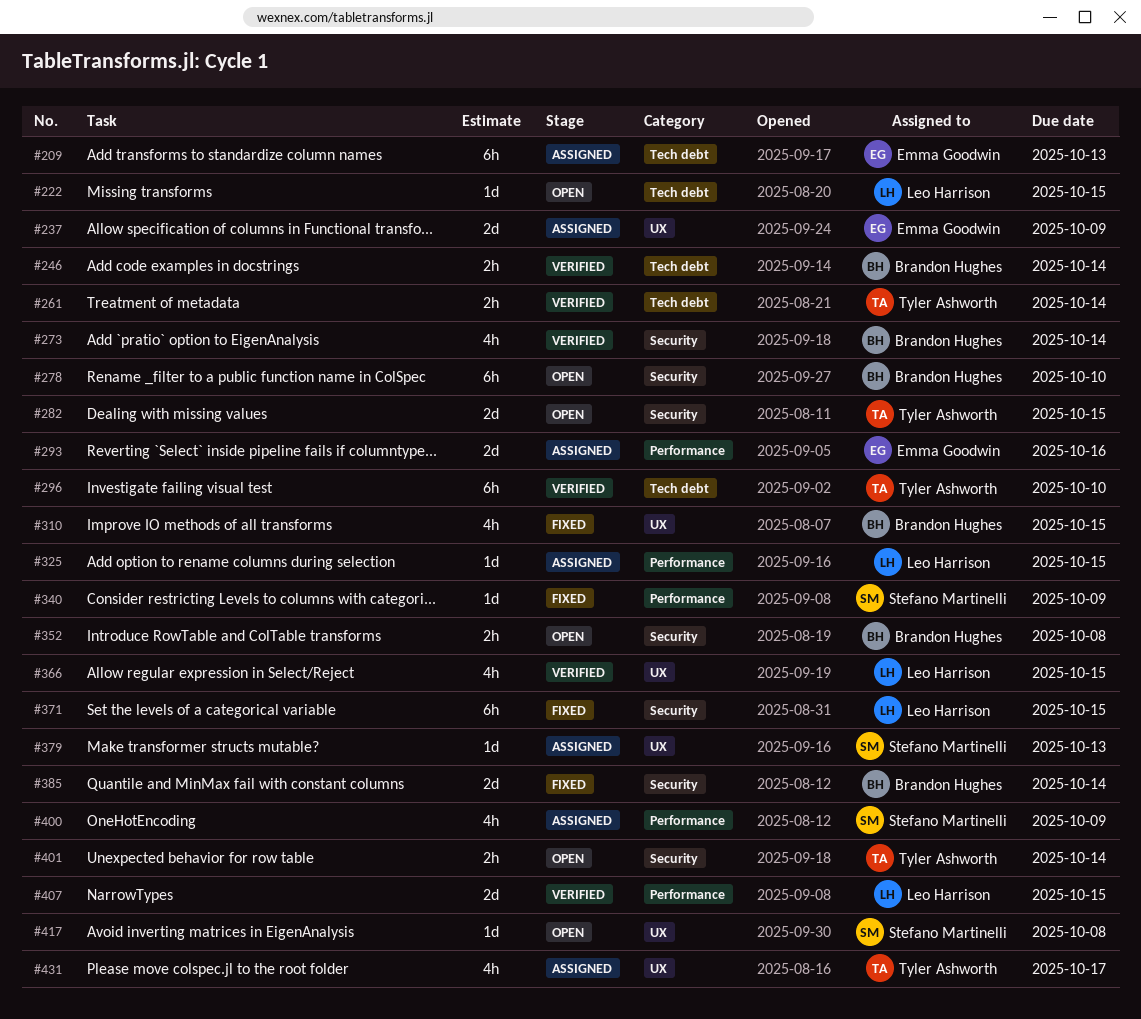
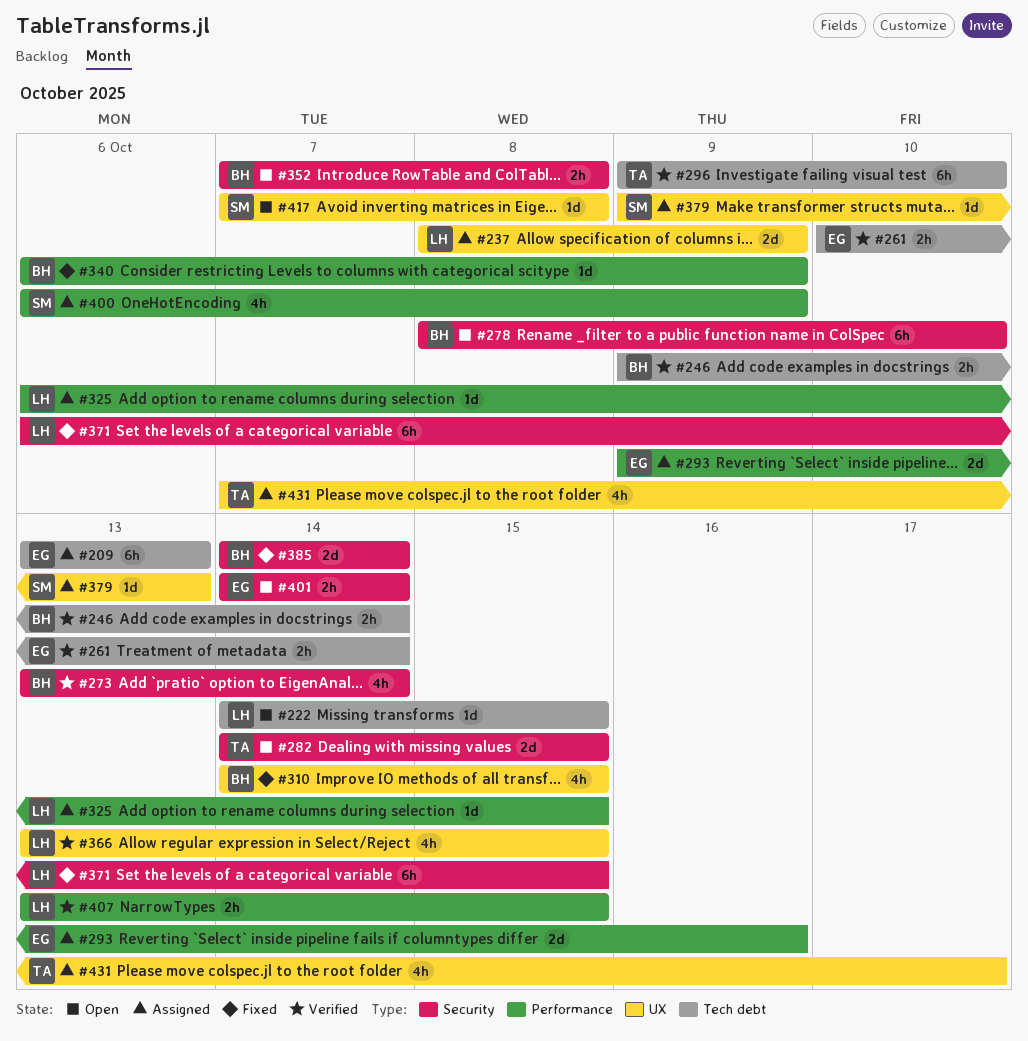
#237, owner: Emma Goodwin -> Leo Harrison
#261, owner: Tyler Ashworth -> Emma Goodwin
#340, owner: Stefano Martinelli -> Brandon Hughes
#401, owner: Tyler Ashworth -> Emma Goodwin
#407, estimate: 2d -> 2h

